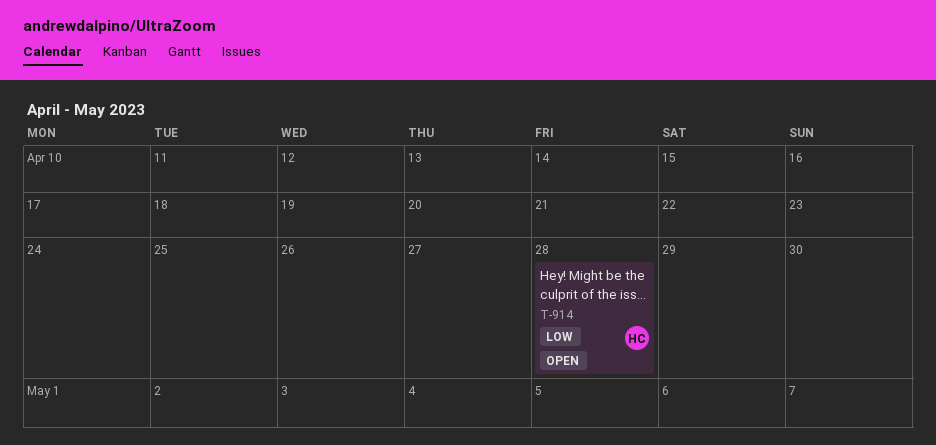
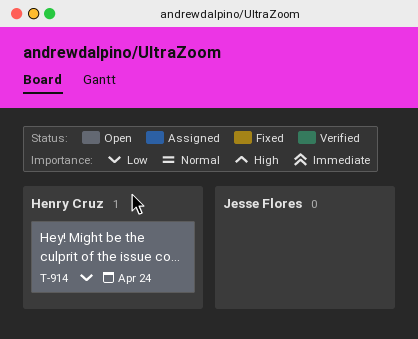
T-914, due: Apr 28 -> Apr 24

